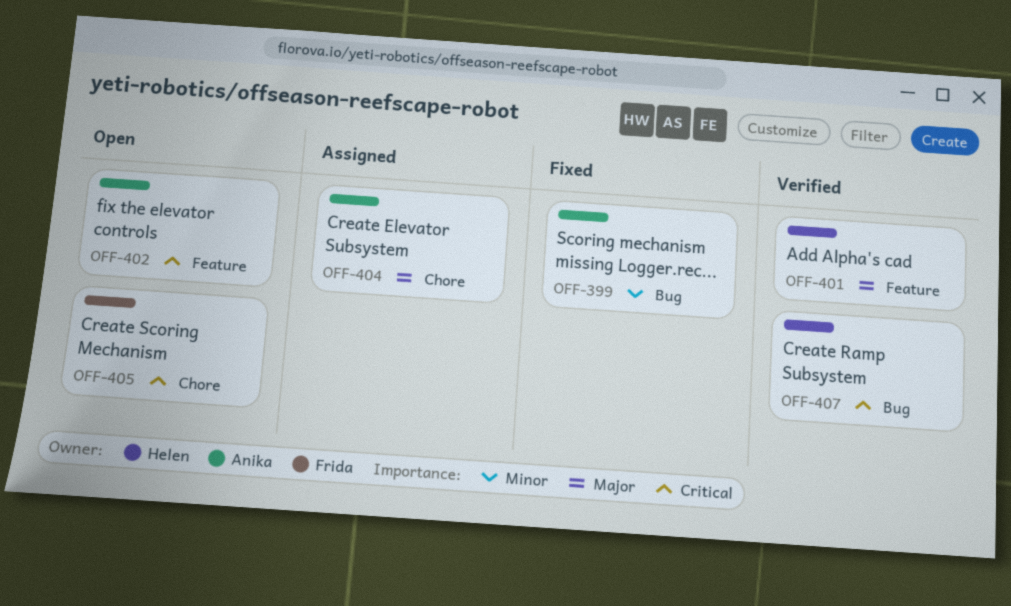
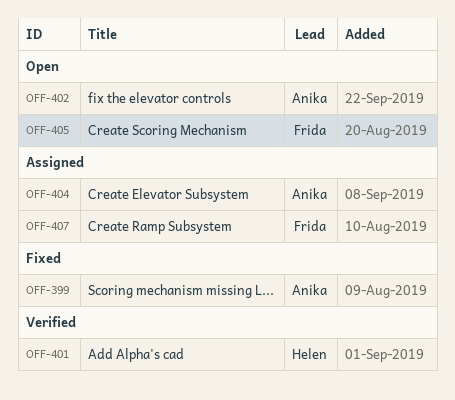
OFF-407, status: Verified -> Assigned
OFF-407, owner: Helen -> Frida

